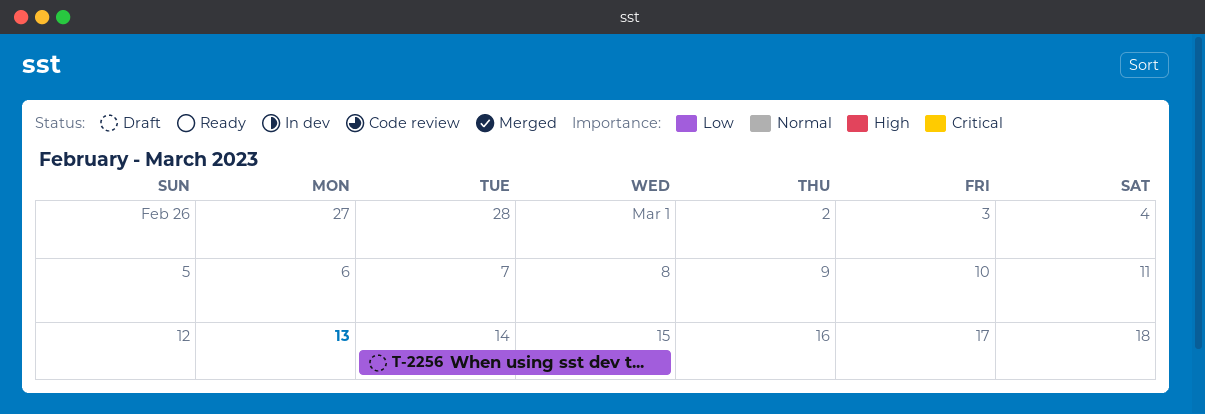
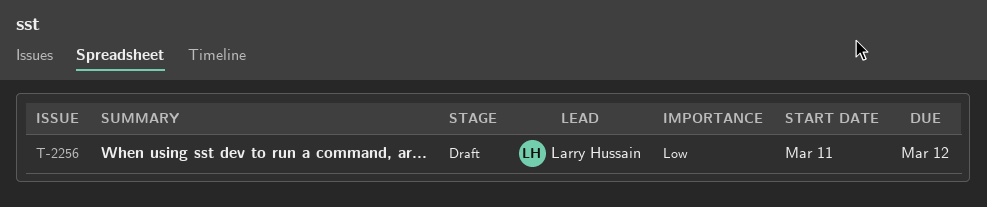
T-2256, start: Mar 14 -> Mar 11
T-2256, due: Mar 15 -> Mar 12

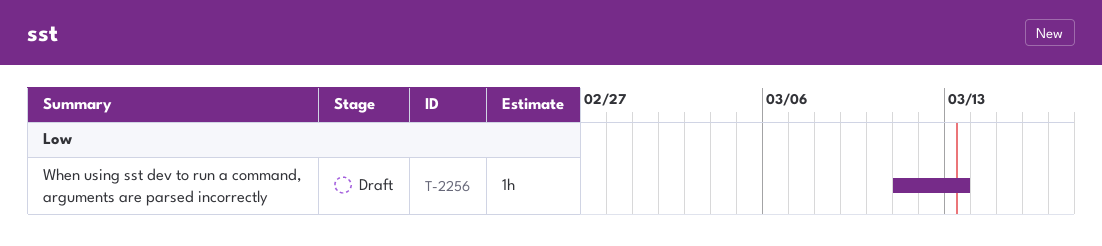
T-2256, due: Mar 12 -> Mar 13

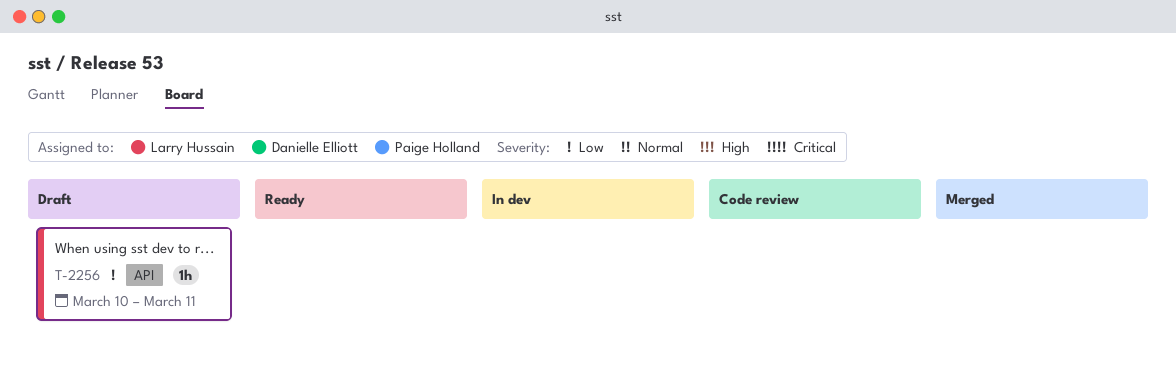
T-2256, start: Mar 11 -> Mar 10
T-2256, due: Mar 13 -> Mar 11

